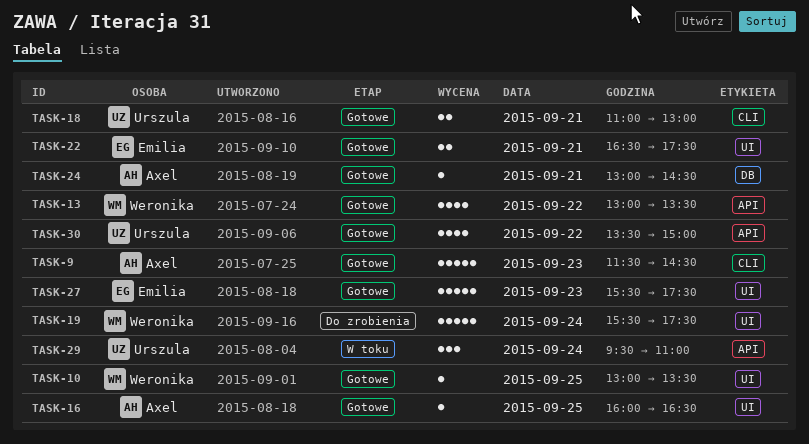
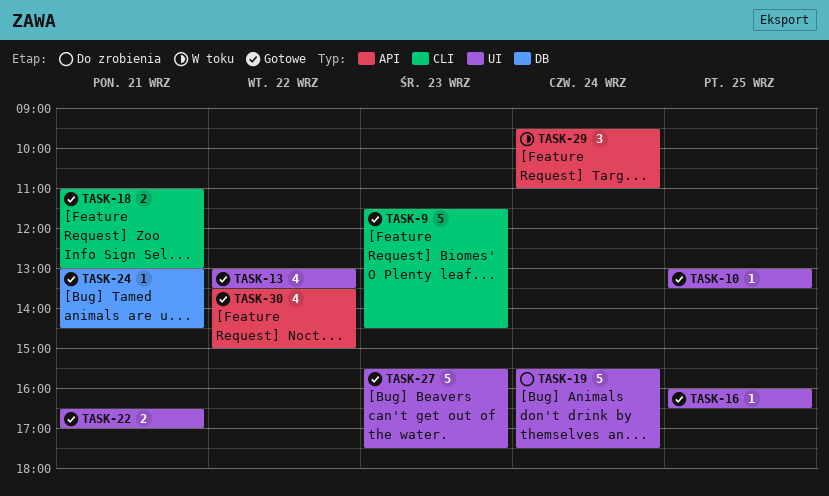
TASK-13, label: API -> UI
TASK-22, ends: 17:30 -> 17:00

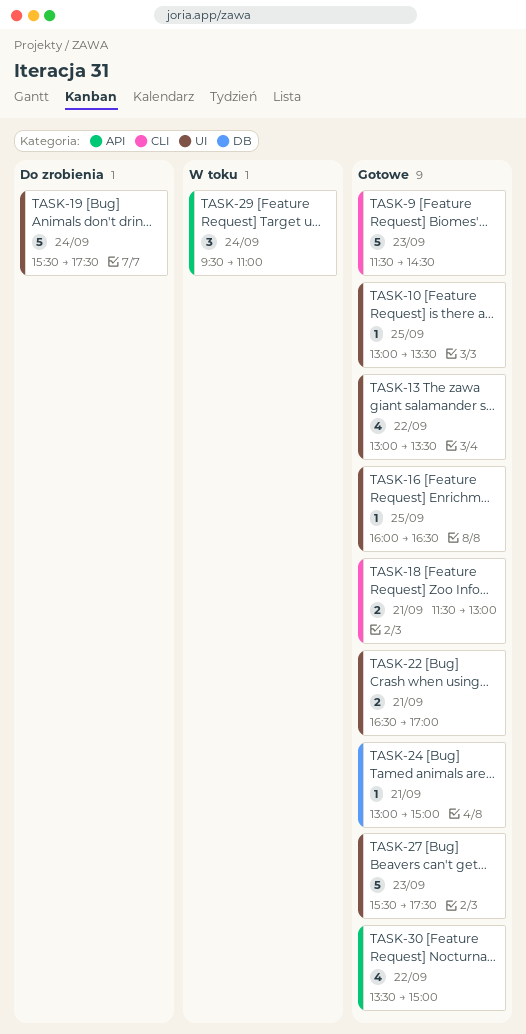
TASK-18, begins: 11:00 -> 11:30
TASK-24, ends: 14:30 -> 15:00

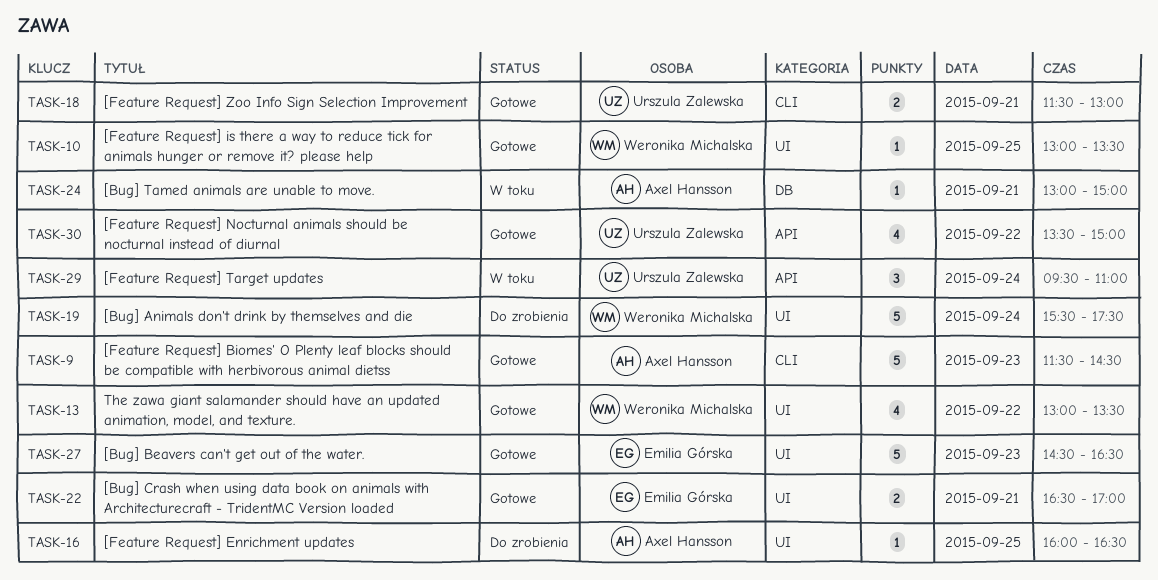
TASK-16, status: Gotowe -> Do zrobienia
TASK-24, status: Gotowe -> W toku
TASK-27, begins: 15:30 -> 14:30
TASK-27, ends: 17:30 -> 16:30

